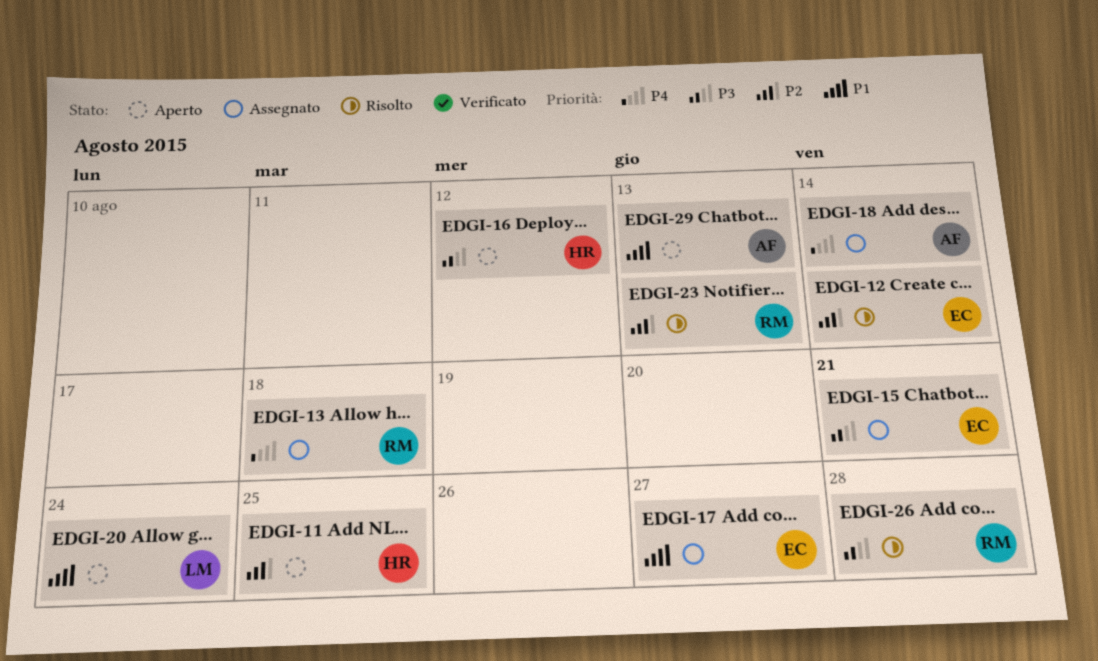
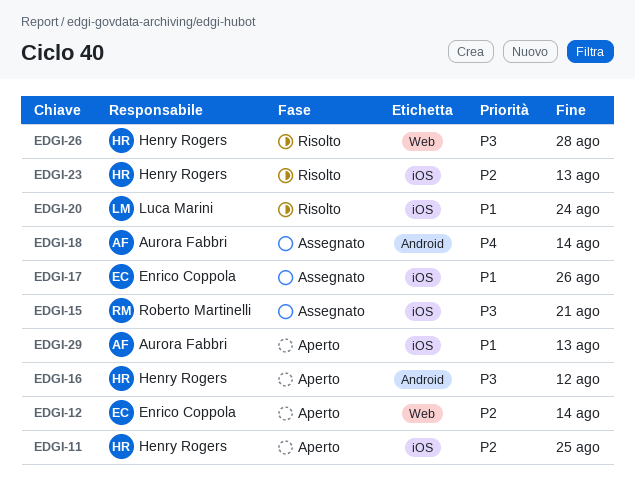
EDGI-12, status: Risolto -> Aperto
EDGI-13: present -> none
EDGI-15, owner: Enrico Coppola -> Roberto Martinelli
EDGI-17, due: Aug 27 -> Aug 26
EDGI-20, status: Aperto -> Risolto
EDGI-23, owner: Roberto Martinelli -> Henry Rogers
EDGI-26, owner: Roberto Martinelli -> Henry Rogers

